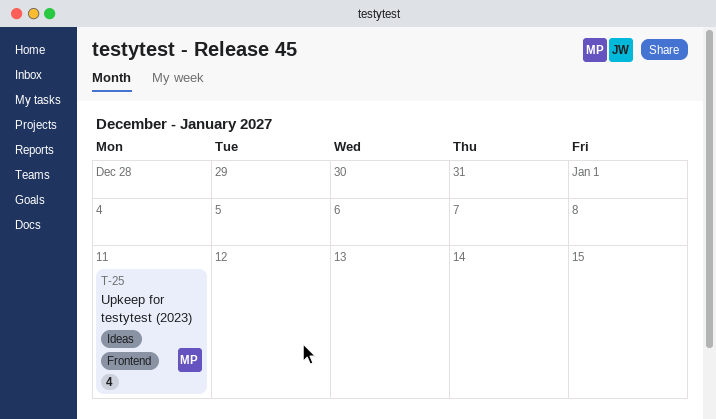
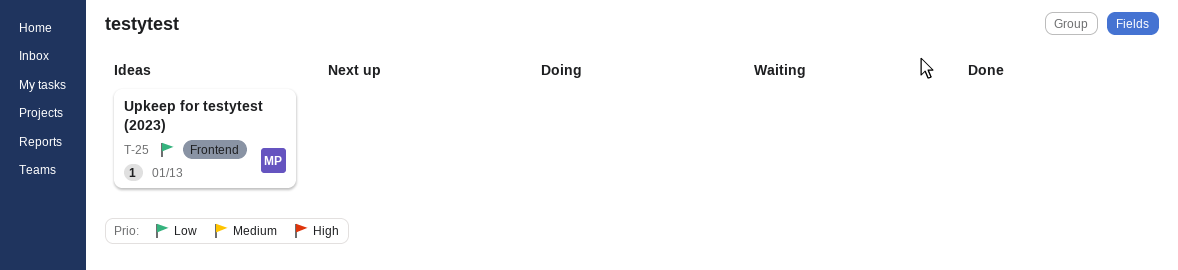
T-25, estimate: 4 -> 1
T-25, due: Jan 11 -> Jan 13

